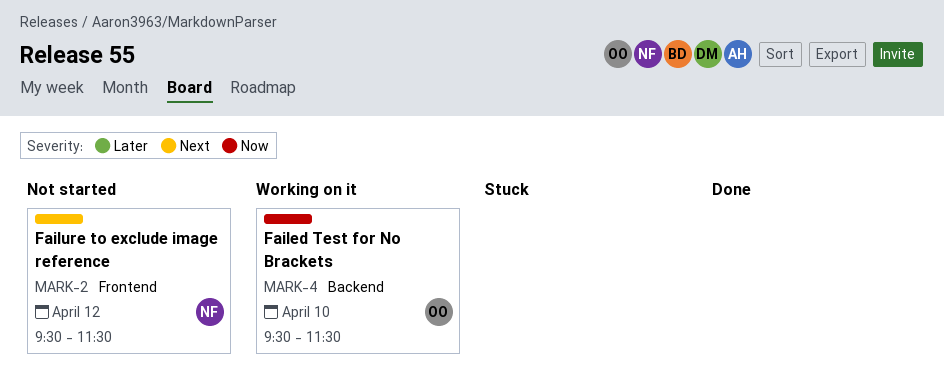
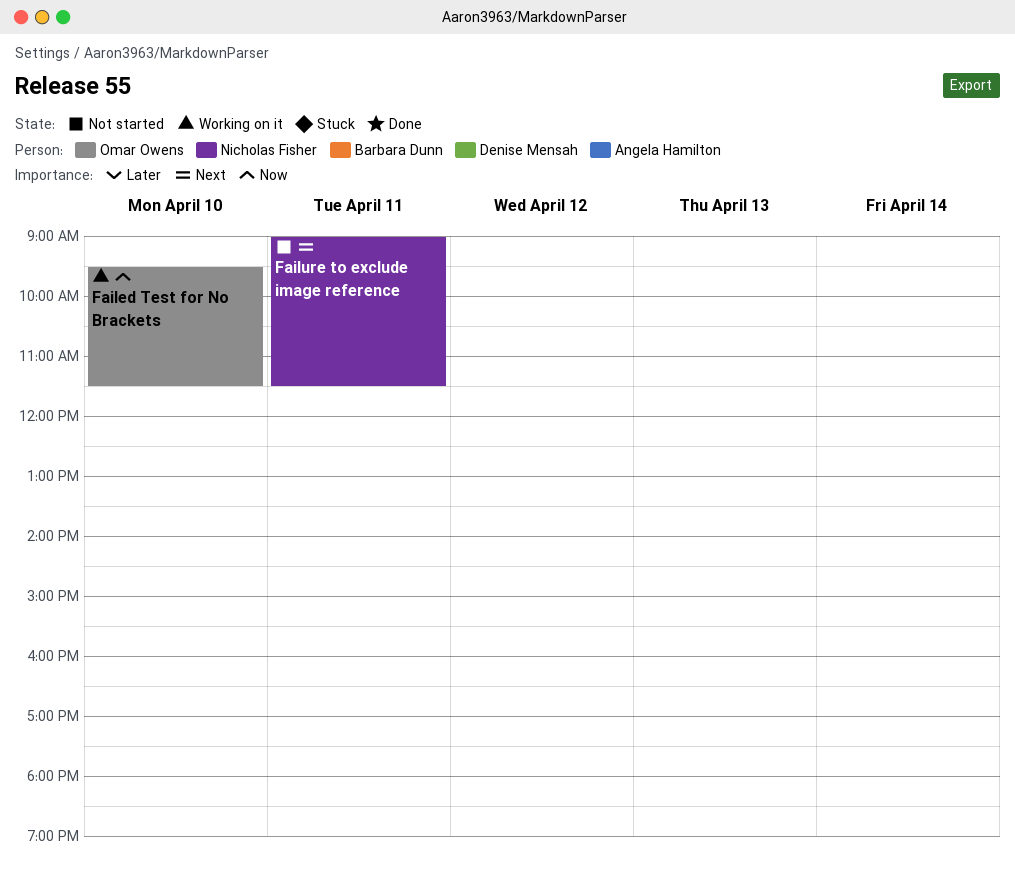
Failure to exclude image reference, day: Apr 12 -> Apr 11
Failure to exclude image reference, begins: 09:30 -> 09:00

